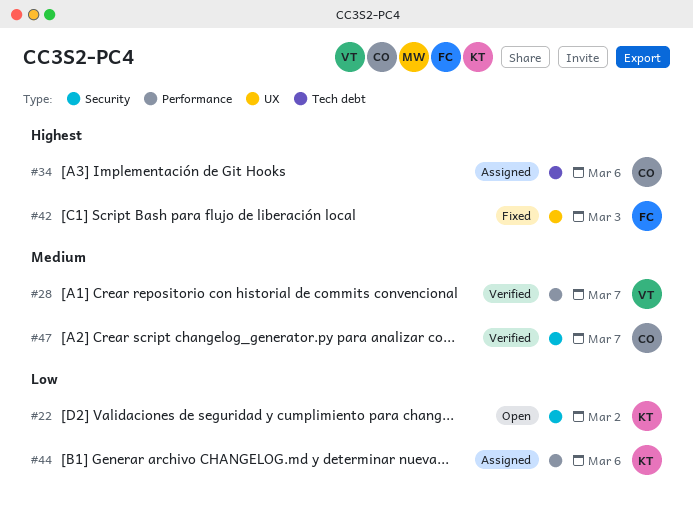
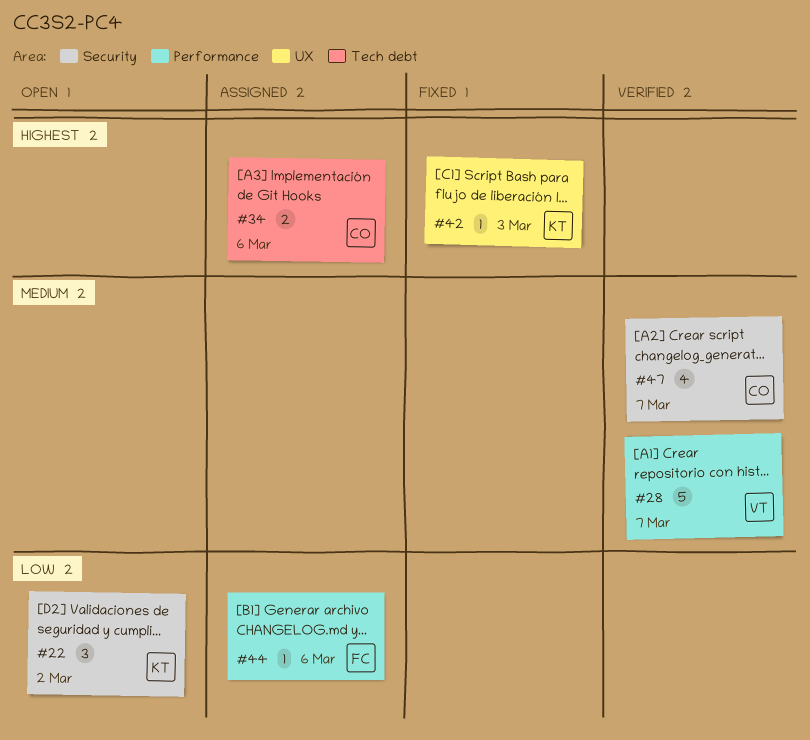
#42, owner: FC -> KT
#44, owner: KT -> FC

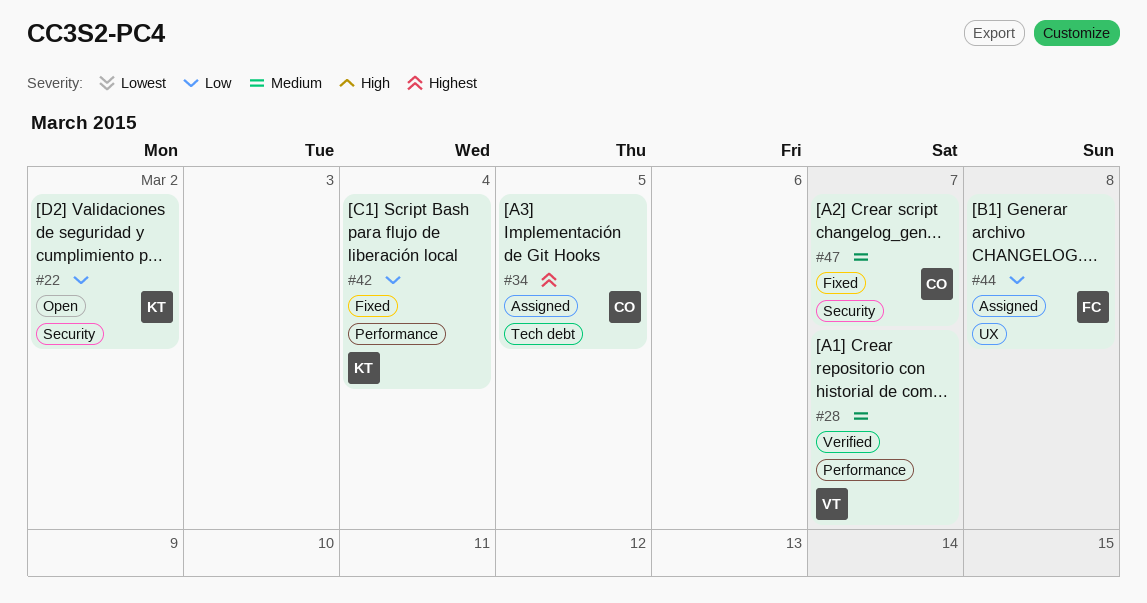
#34, due: Mar 6 -> Mar 5
#42, priority: Highest -> Low
#42, label: UX -> Performance
#42, due: Mar 3 -> Mar 4
#44, label: Performance -> UX
#44, due: Mar 6 -> Mar 8
#47, status: Verified -> Fixed

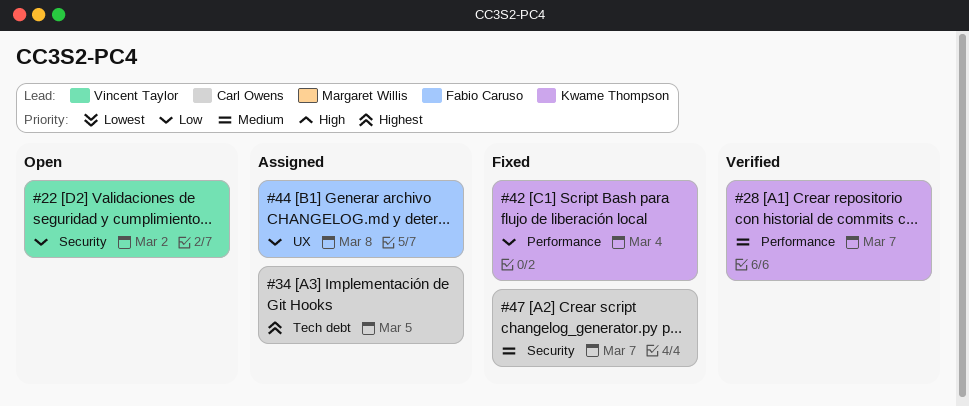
#22, owner: Kwame Thompson -> Vincent Taylor
#28, owner: Vincent Taylor -> Kwame Thompson

